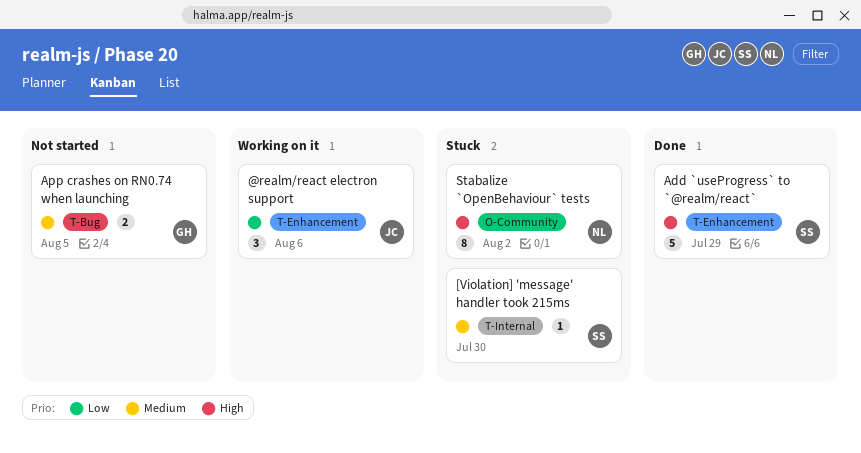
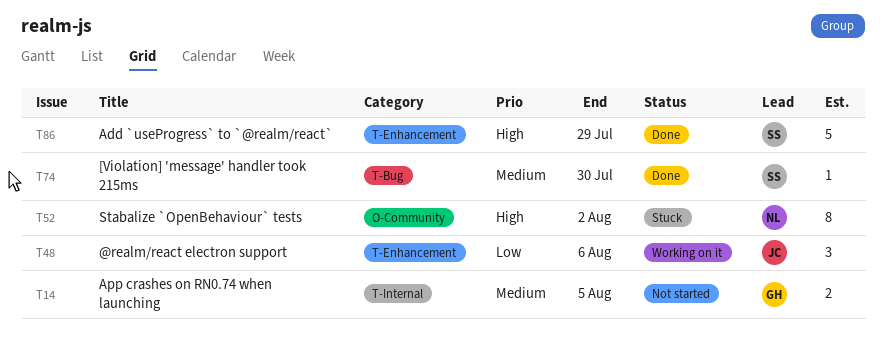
[Violation] 'message' handler took 215ms, status: Stuck -> Done
[Violation] 'message' handler took 215ms, label: T-Internal -> T-Bug
App crashes on RN0.74 when launching, label: T-Bug -> T-Internal

